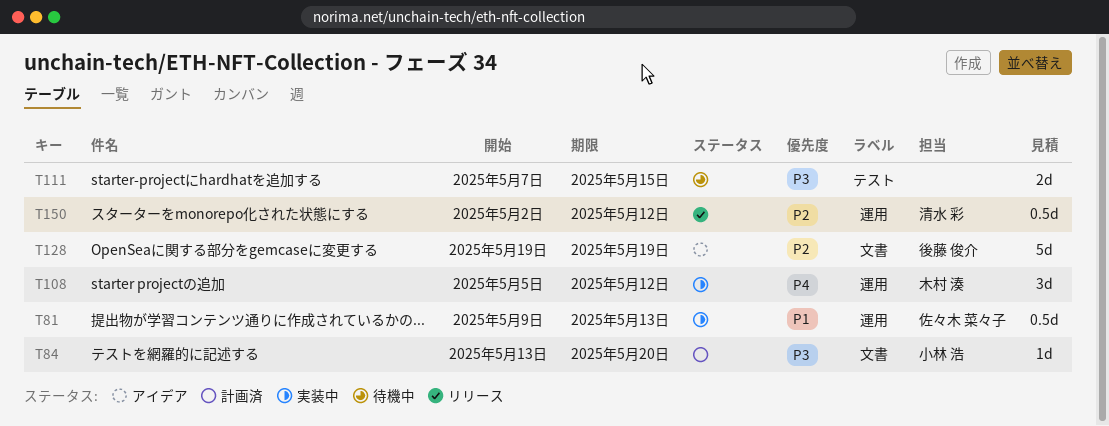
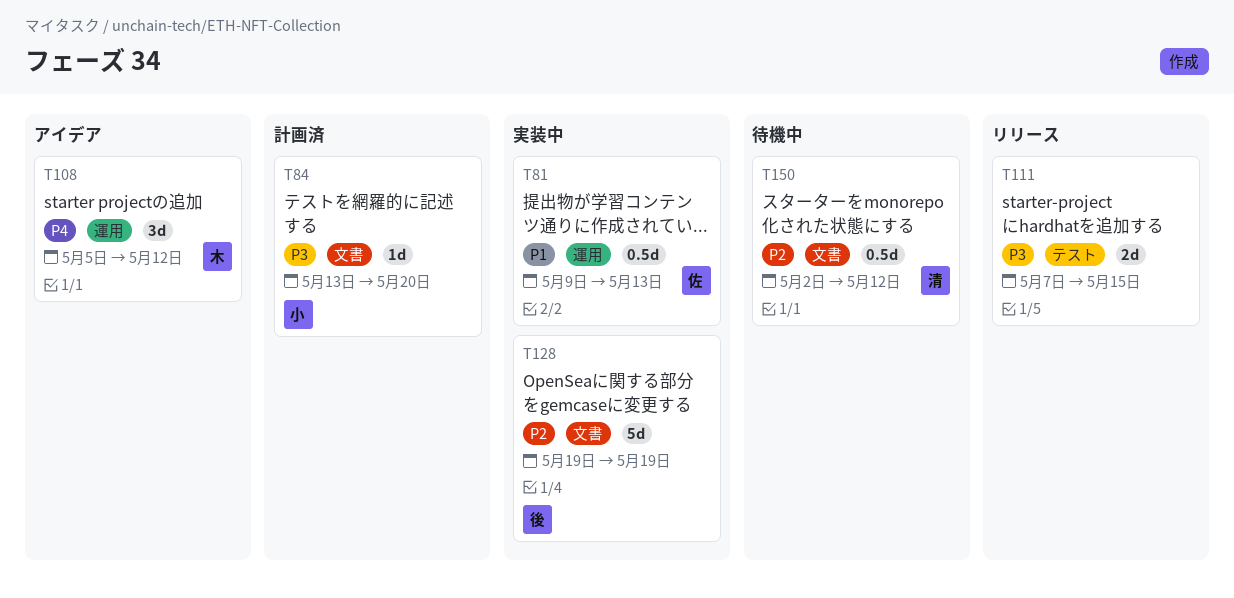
T108, status: 実装中 -> アイデア
T111, status: 待機中 -> リリース
T128, status: アイデア -> 実装中
T150, status: リリース -> 待機中
T150, label: 運用 -> 文書

